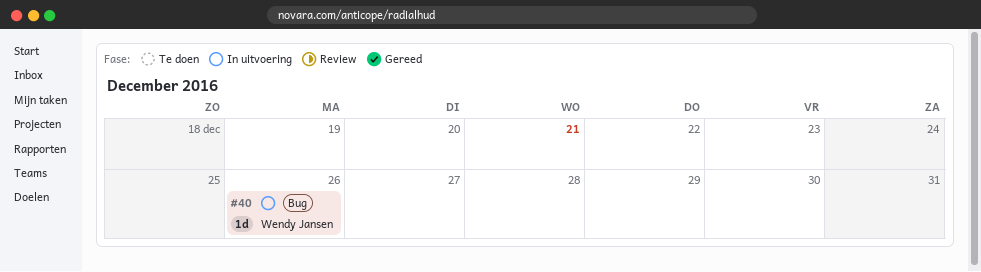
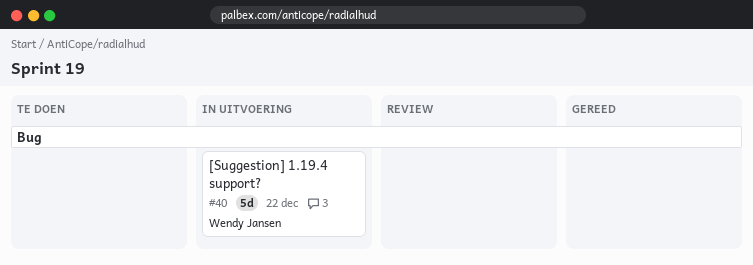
#40, estimate: 1d -> 5d
#40, due: Dec 26 -> Dec 22

